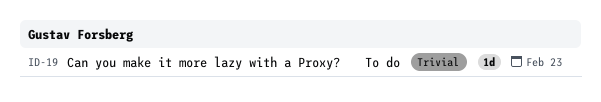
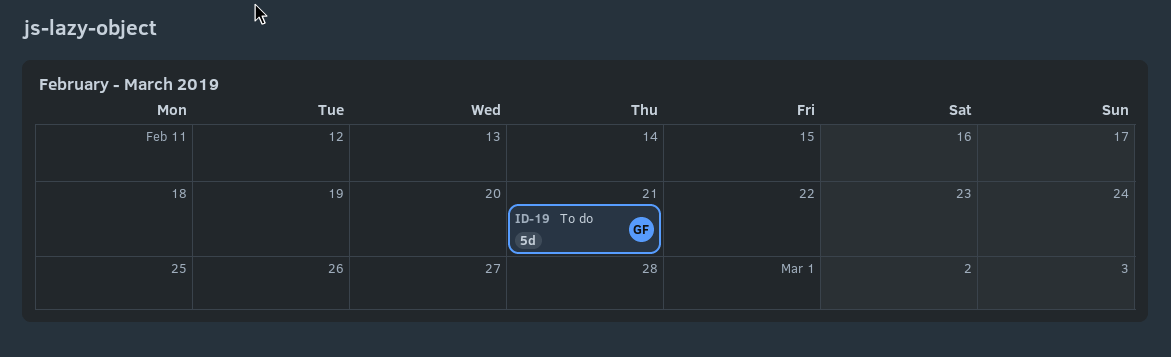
ID-19, estimate: 1d -> 5d
ID-19, due: Feb 23 -> Feb 21

